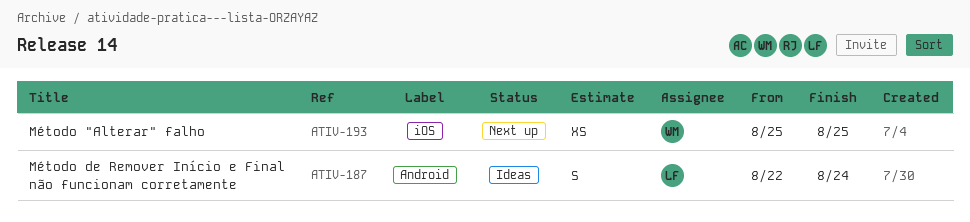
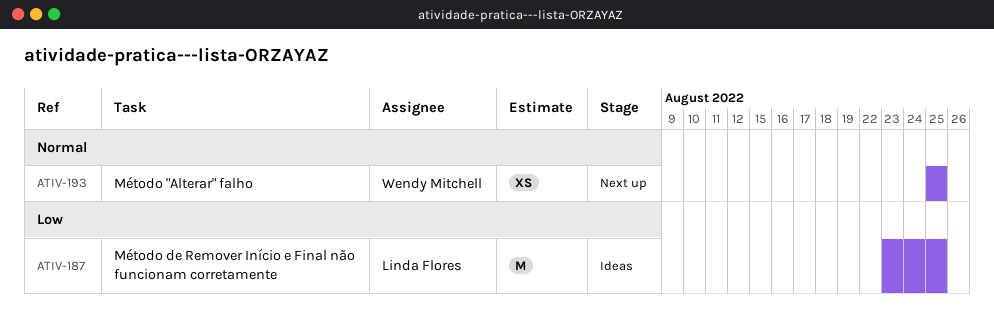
ATIV-187, estimate: S -> M
ATIV-187, start: Aug 22 -> Aug 23
ATIV-187, due: Aug 24 -> Aug 25

